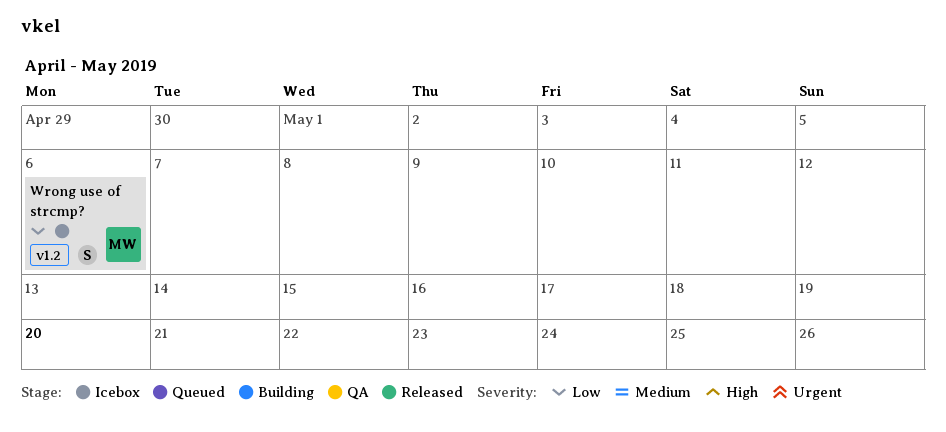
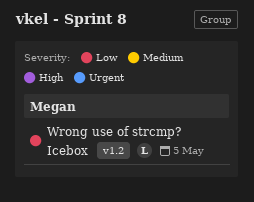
Wrong use of strcmp?, estimate: S -> L
Wrong use of strcmp?, due: May 6 -> May 5

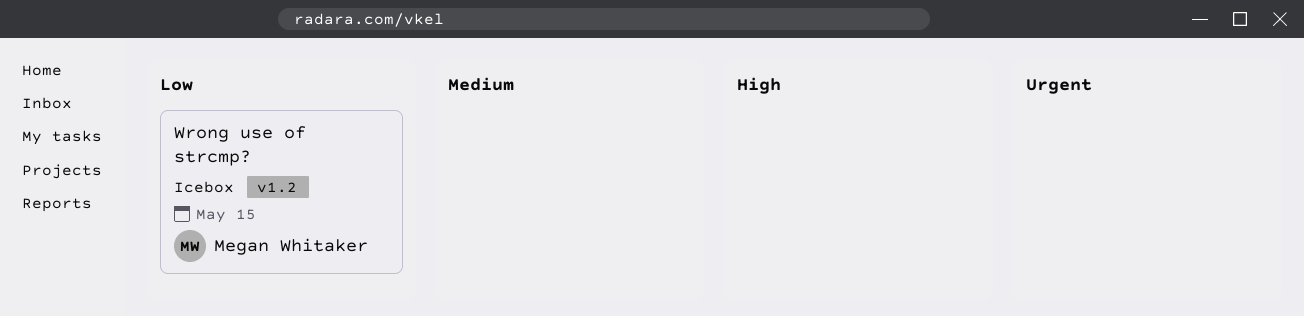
Wrong use of strcmp?, due: May 5 -> May 15

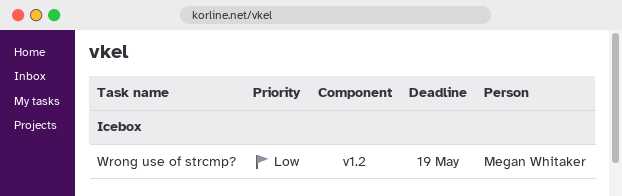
Wrong use of strcmp?, due: May 15 -> May 19

